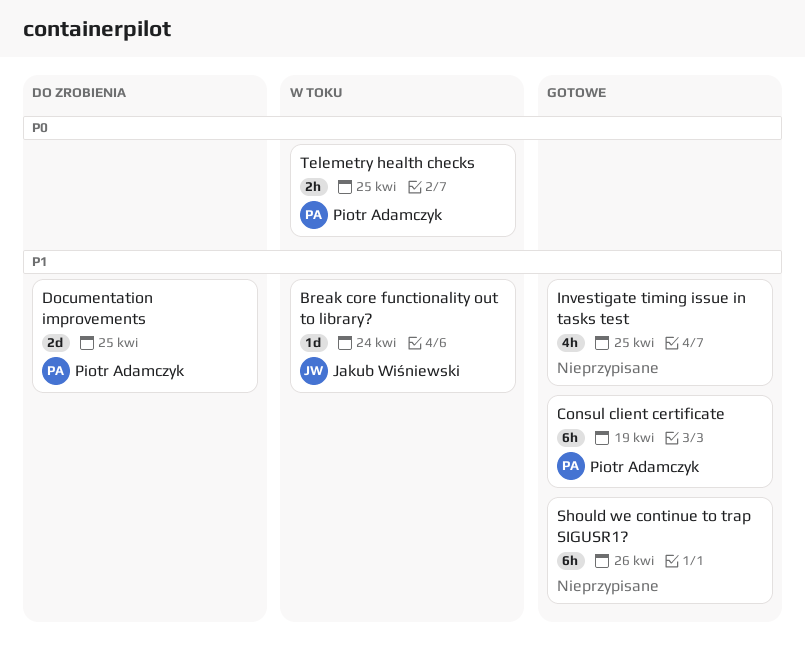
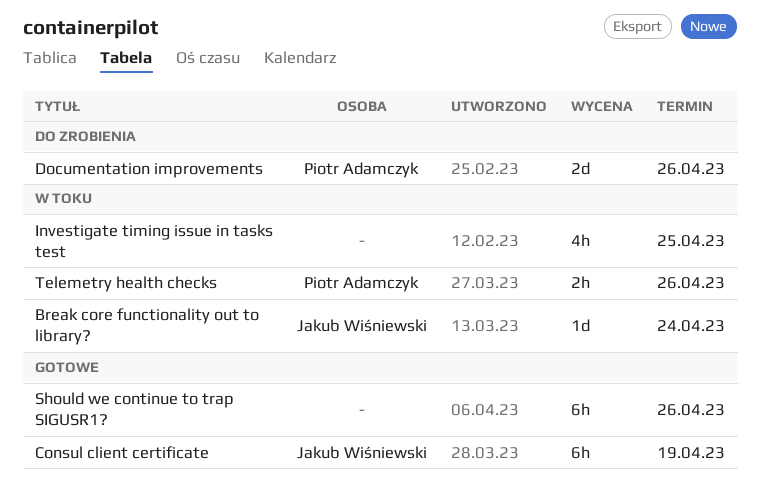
Consul client certificate, owner: Piotr Adamczyk -> Jakub Wiśniewski
Documentation improvements, due: Apr 25 -> Apr 26
Investigate timing issue in tasks test, status: Gotowe -> W toku
Telemetry health checks, due: Apr 25 -> Apr 26

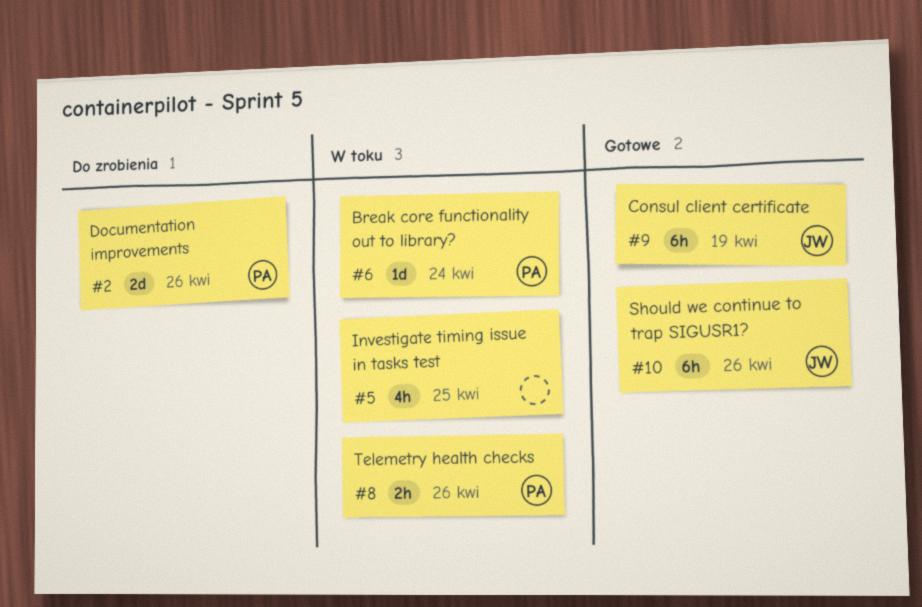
Break core functionality out to library?, owner: Jakub Wiśniewski -> Piotr Adamczyk
Should we continue to trap SIGUSR1?, owner: none -> Jakub Wiśniewski

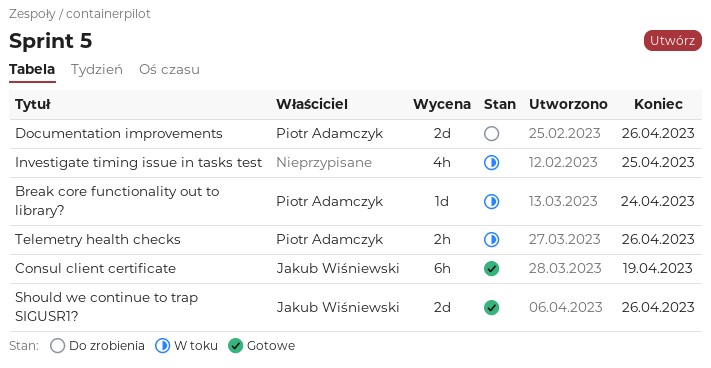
Should we continue to trap SIGUSR1?, estimate: 6h -> 2d

